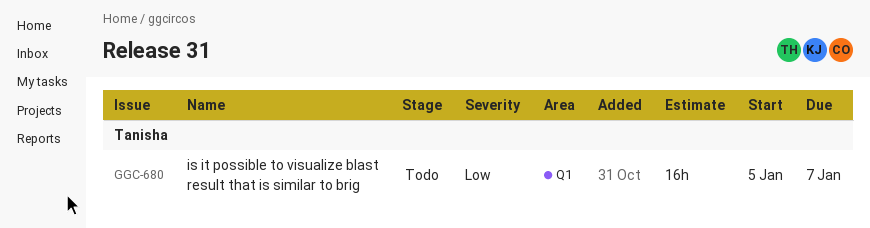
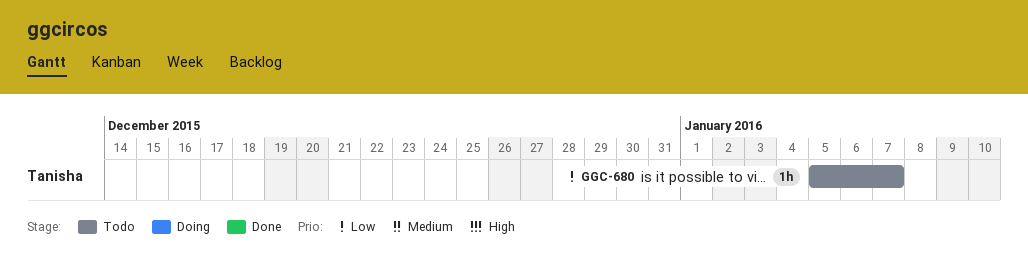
GGC-680, estimate: 16h -> 1h

